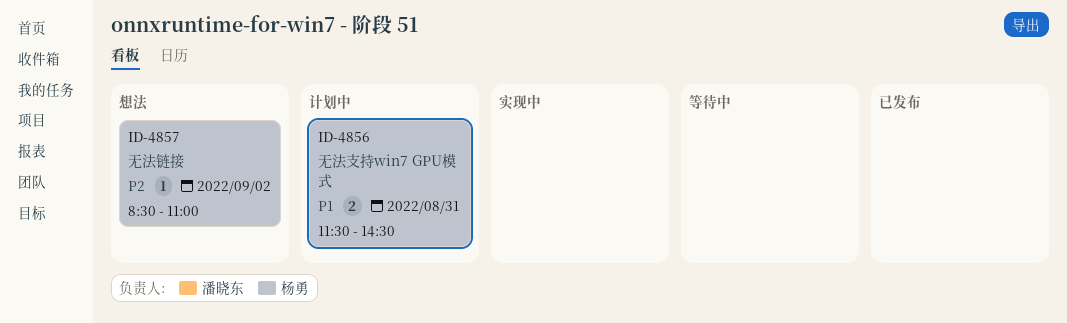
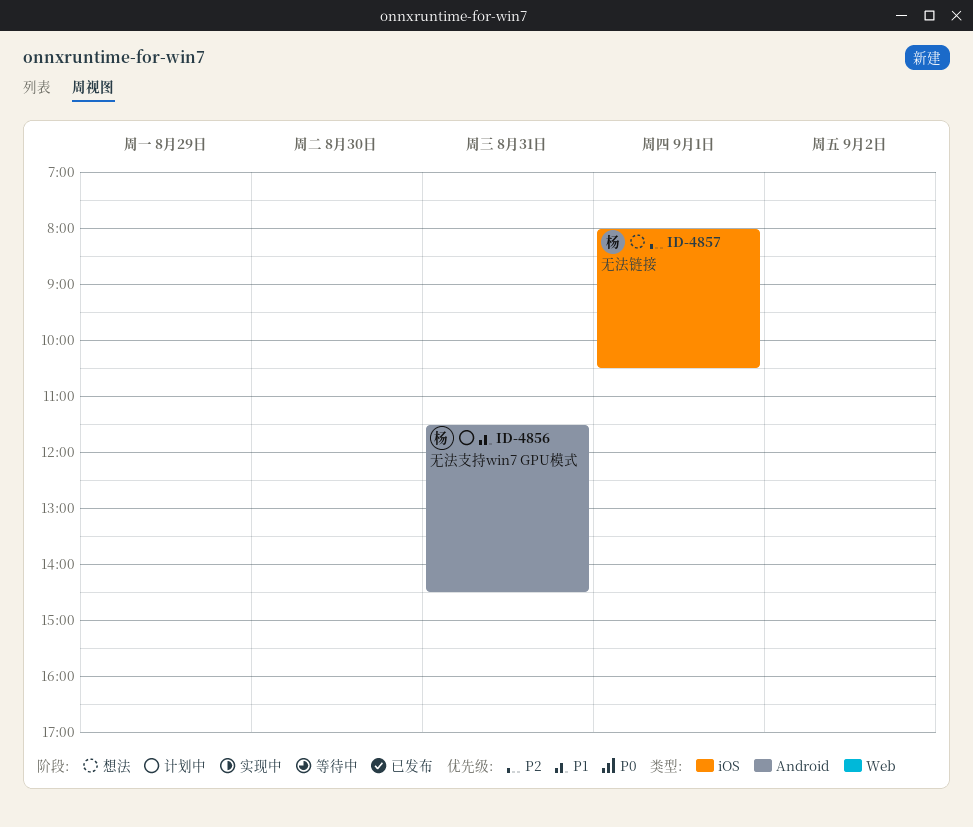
ID-4857, day: Sep 2 -> Sep 1
ID-4857, begins: 08:30 -> 08:00
ID-4857, ends: 11:00 -> 10:30

